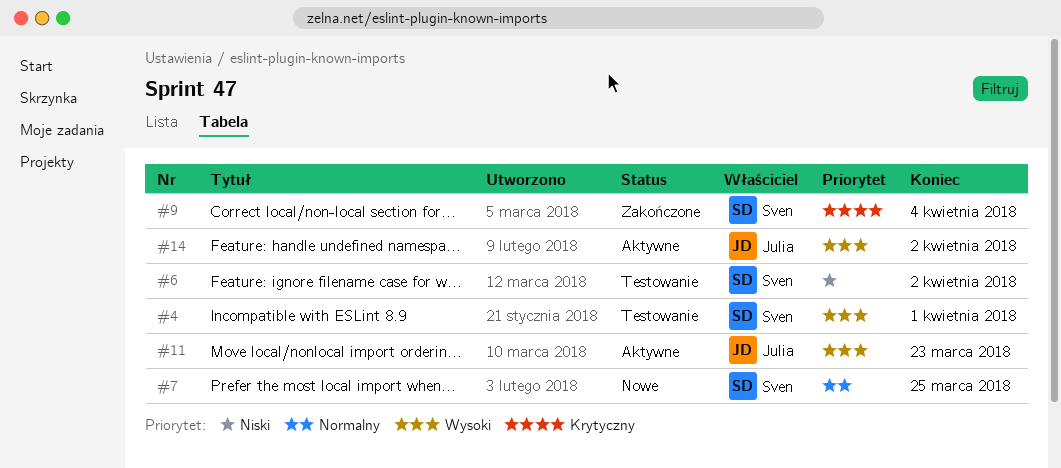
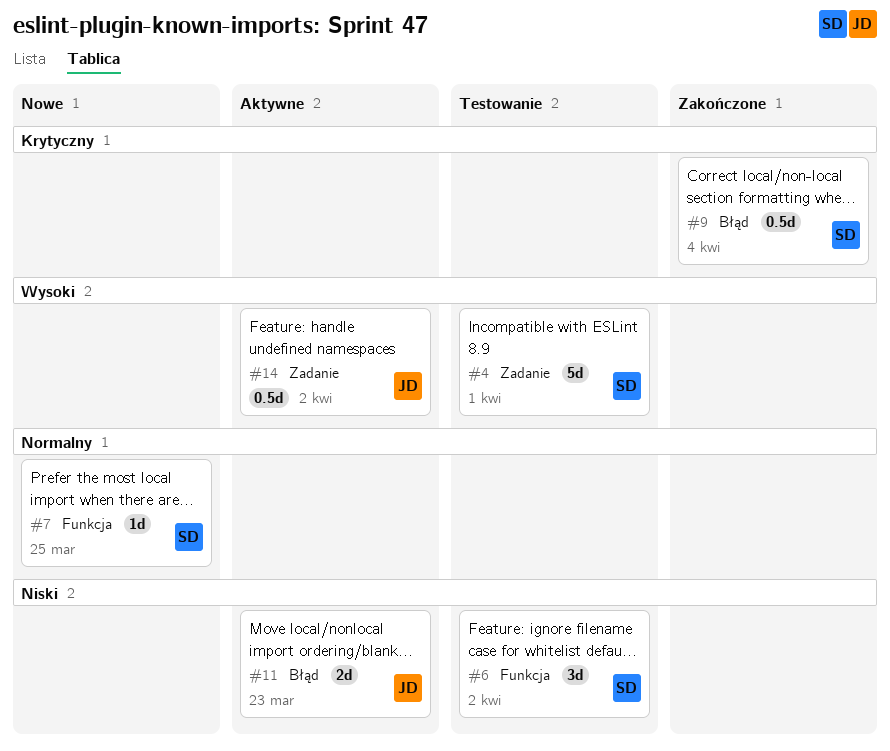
#11, priority: Wysoki -> Niski

